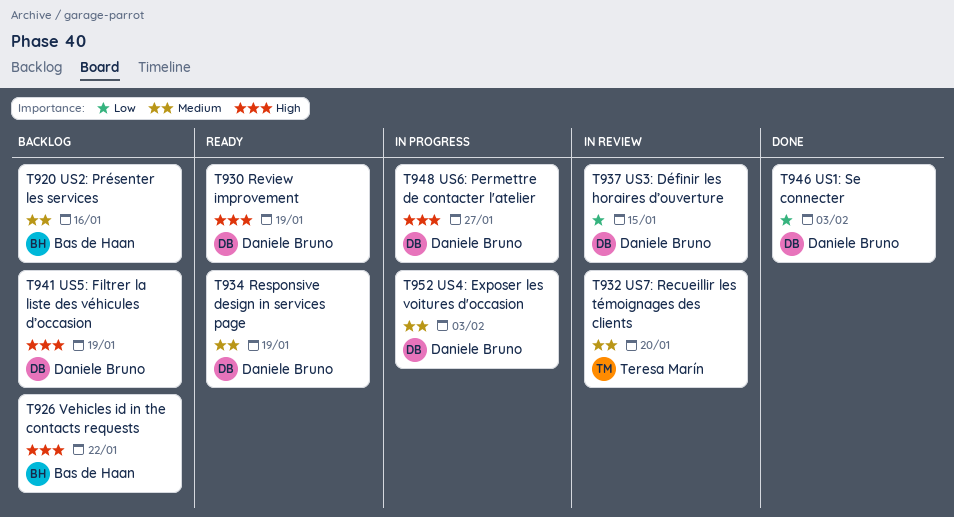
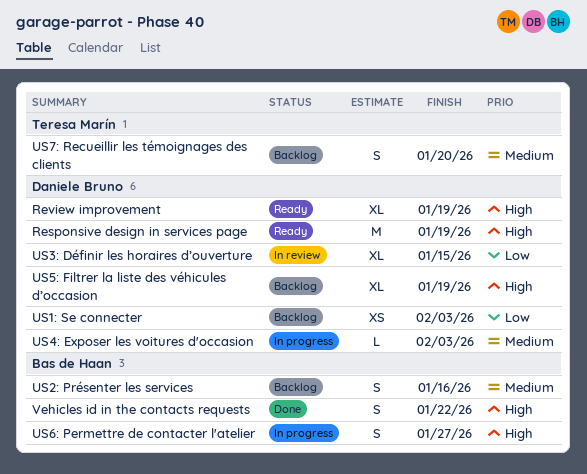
Responsive design in services page, priority: Medium -> High
US1: Se connecter, status: Done -> Backlog
US6: Permettre de contacter l'atelier, owner: Daniele Bruno -> Bas de Haan
US7: Recueillir les témoignages des clients, status: In review -> Backlog
Vehicles id in the contacts requests, status: Backlog -> Done

